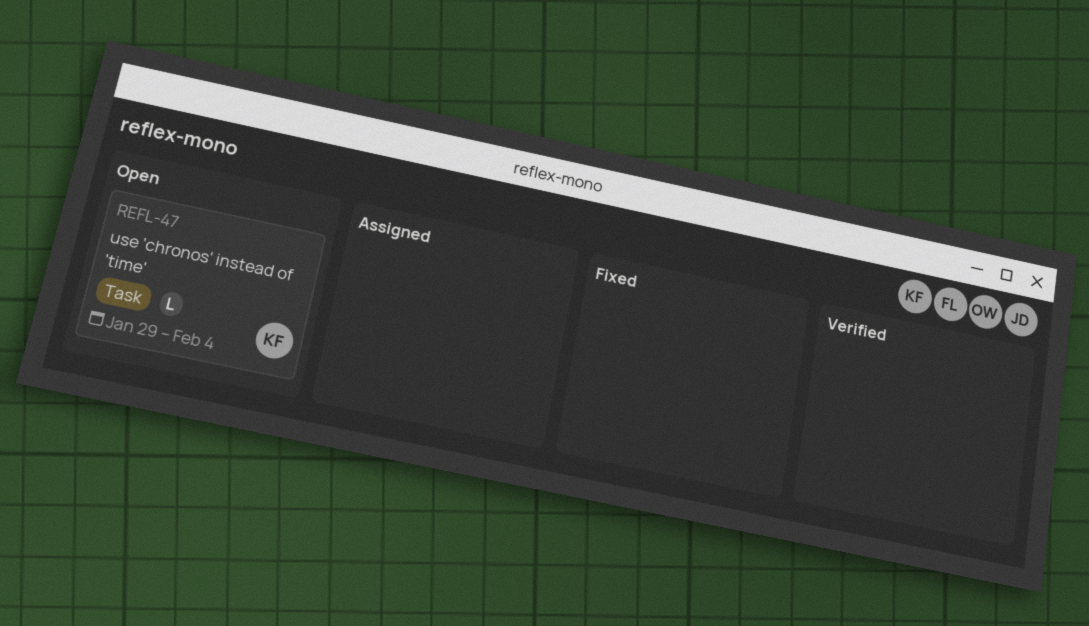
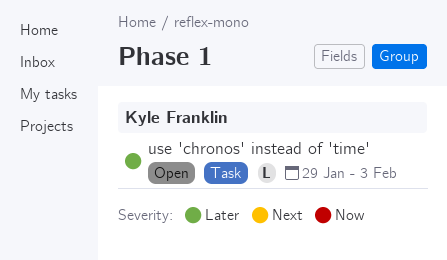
use 'chronos' instead of 'time', due: Feb 4 -> Feb 3

